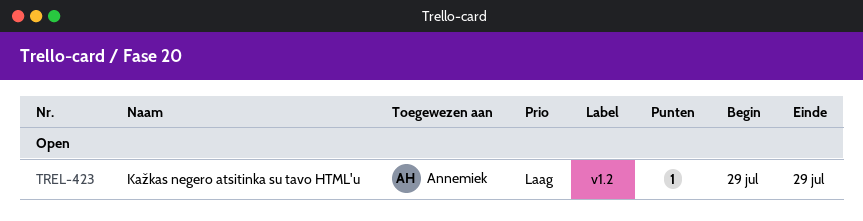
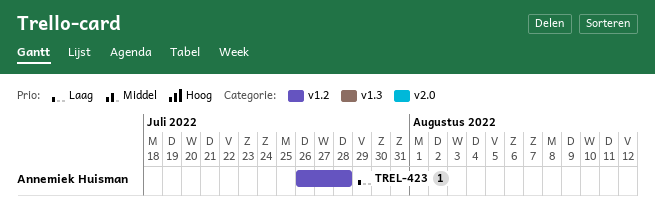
TREL-423, start: Jul 29 -> Jul 26
TREL-423, due: Jul 29 -> Jul 28

